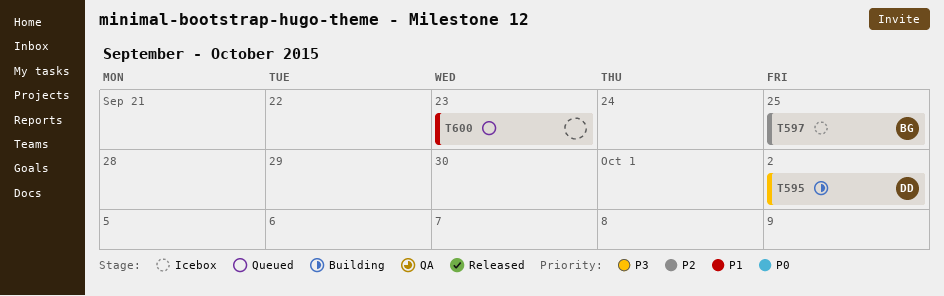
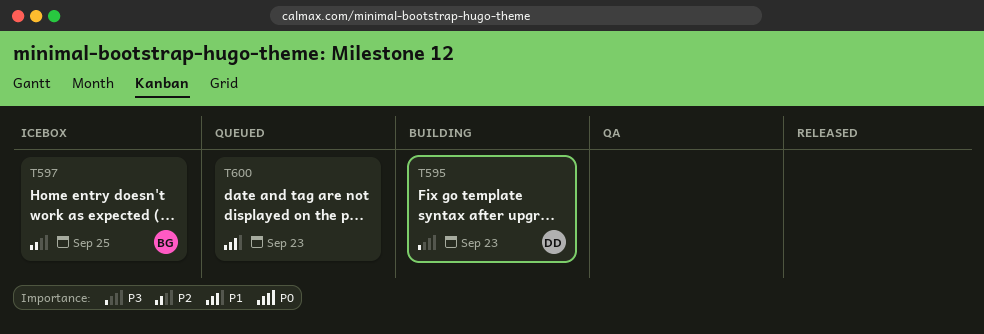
T595, due: Oct 2 -> Sep 23

